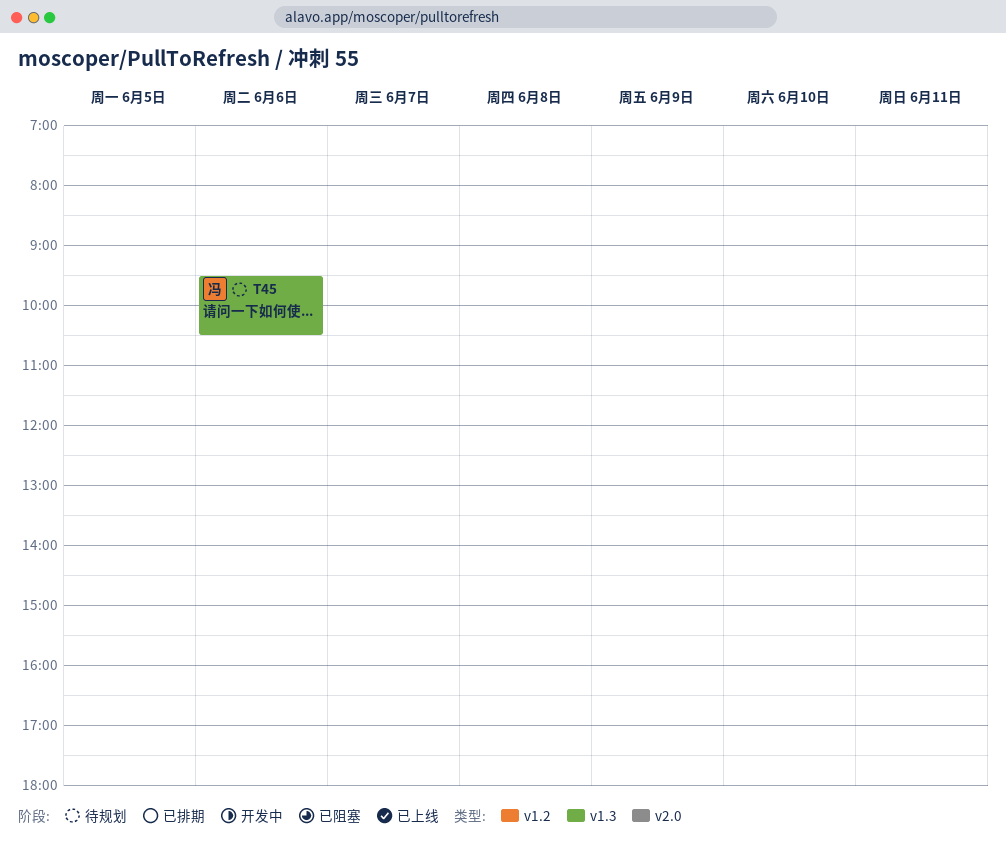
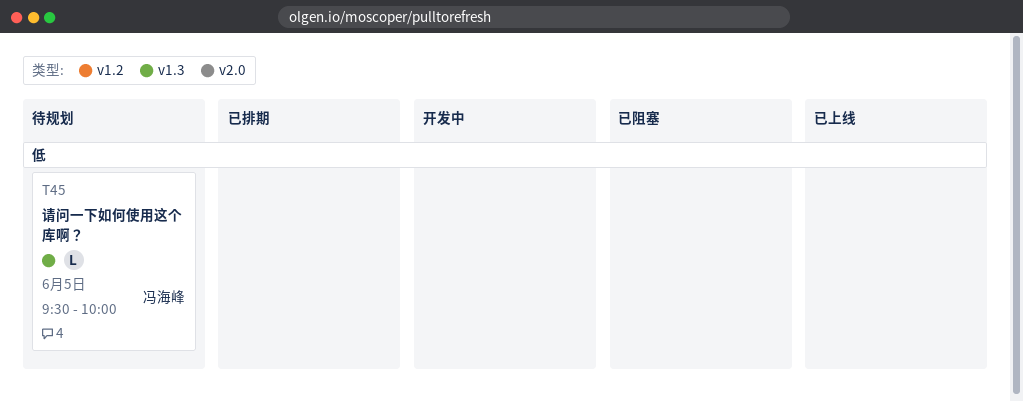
T45, day: Jun 6 -> Jun 5
T45, ends: 10:30 -> 10:00

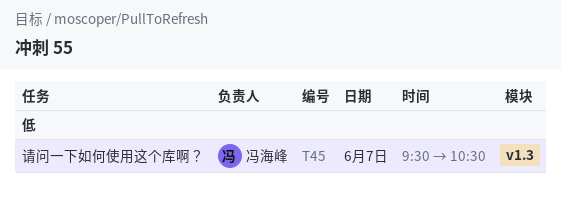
T45, day: Jun 5 -> Jun 7
T45, ends: 10:00 -> 10:30

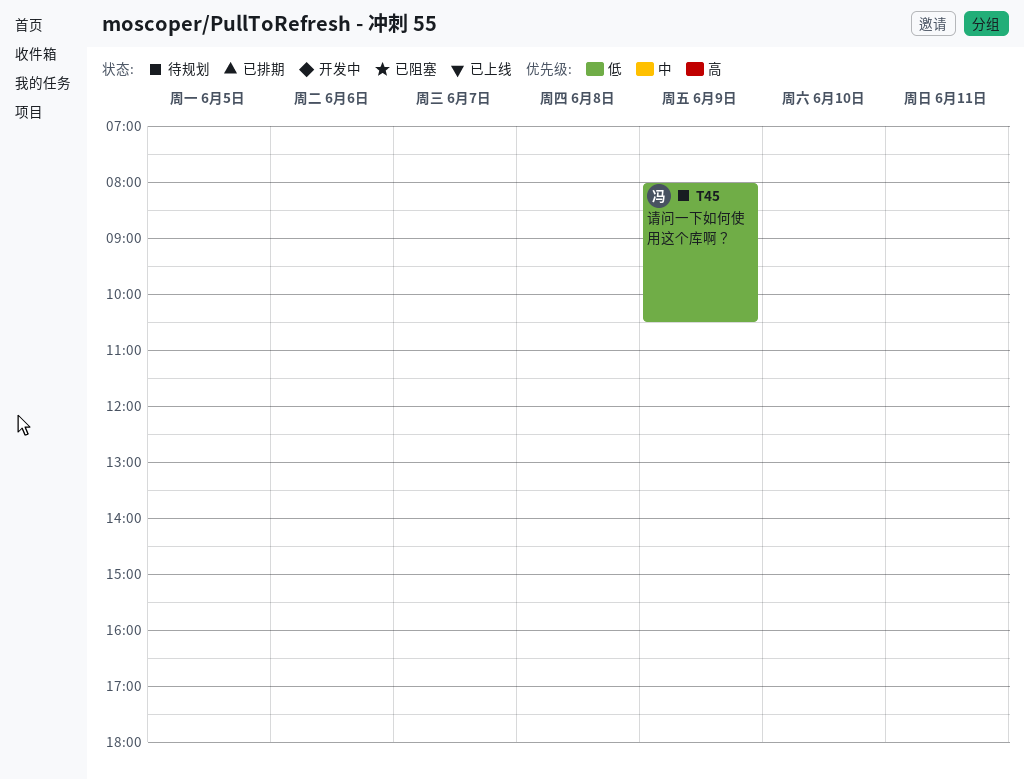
T45, day: Jun 7 -> Jun 9
T45, begins: 09:30 -> 08:00

